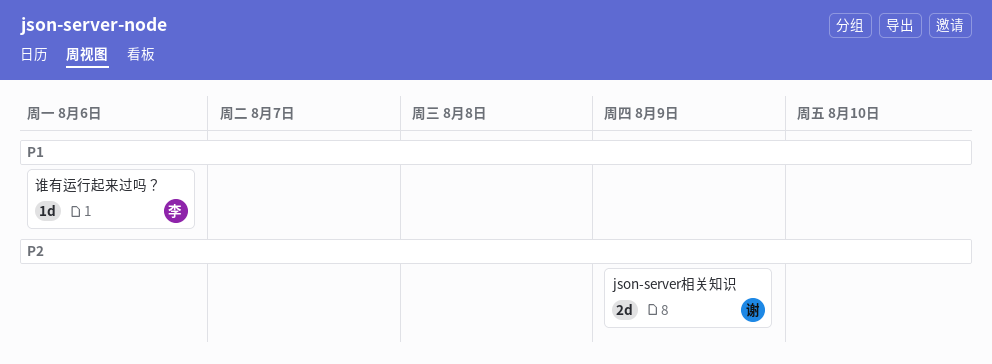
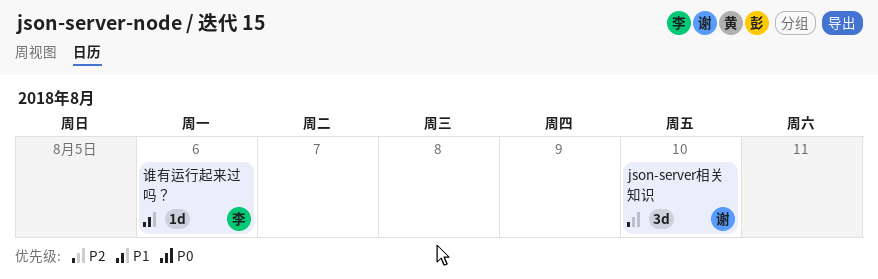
json-server相关知识, estimate: 2d -> 3d
json-server相关知识, due: Aug 9 -> Aug 10

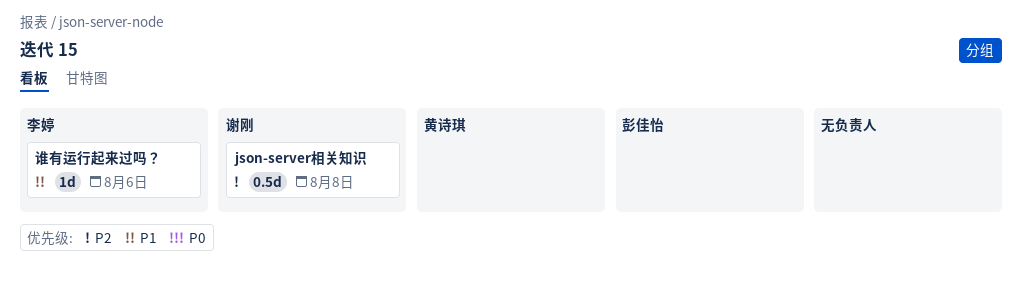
json-server相关知识, estimate: 3d -> 0.5d
json-server相关知识, due: Aug 10 -> Aug 8

